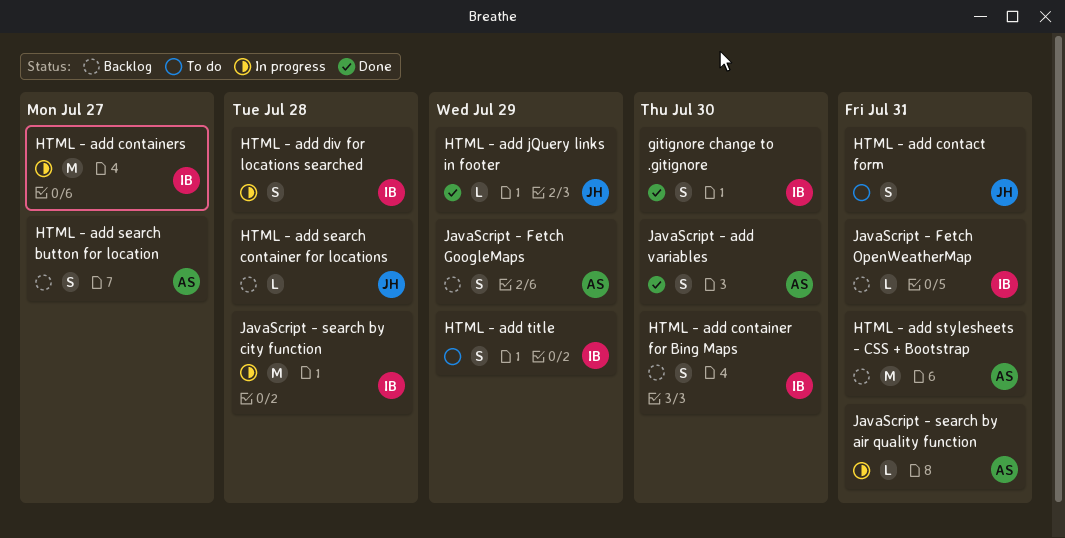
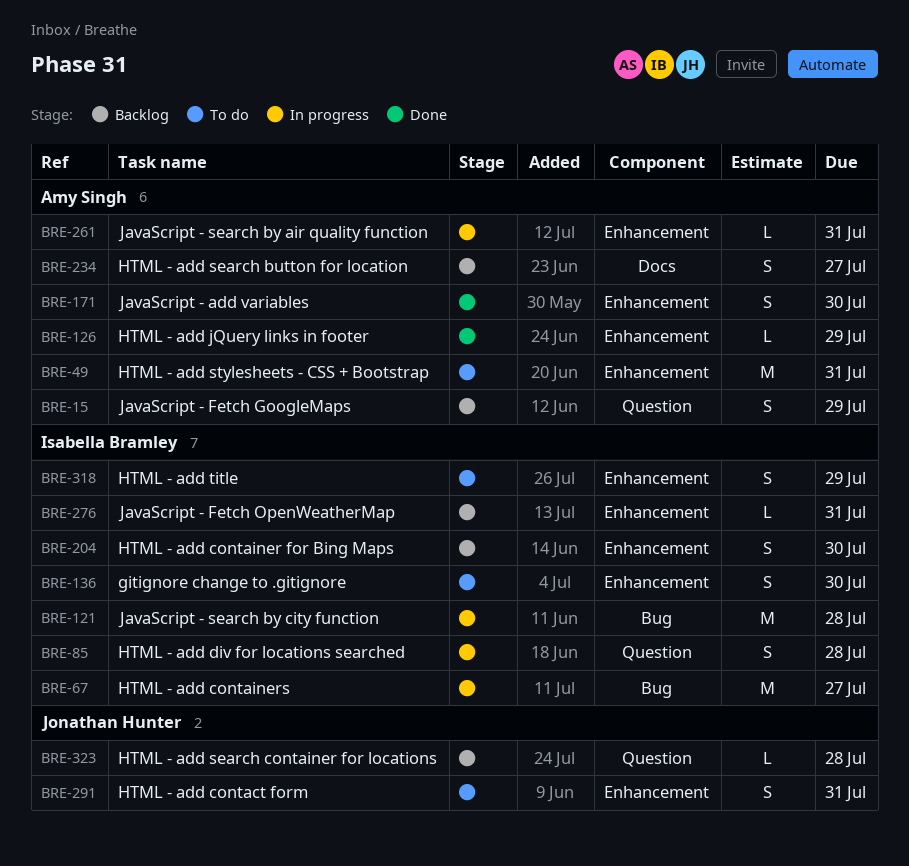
gitignore change to .gitignore, status: Done -> To do
HTML - add jQuery links in footer, owner: Jonathan Hunter -> Amy Singh
HTML - add stylesheets - CSS + Bootstrap, status: Backlog -> To do

